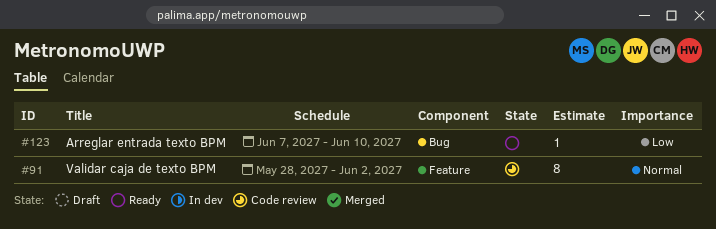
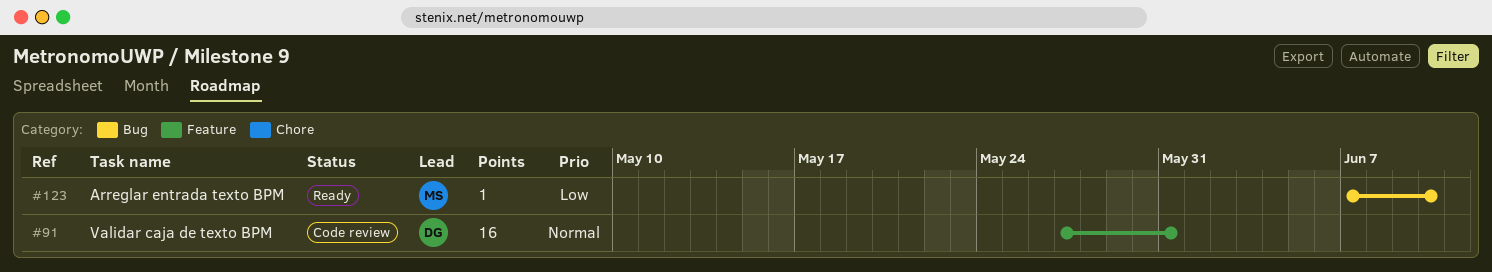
#91, estimate: 8 -> 16
#91, start: May 28 -> May 27
#91, due: Jun 2 -> May 31

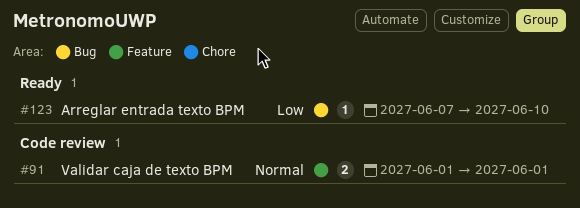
#91, estimate: 16 -> 2
#91, start: May 27 -> Jun 1
#91, due: May 31 -> Jun 1

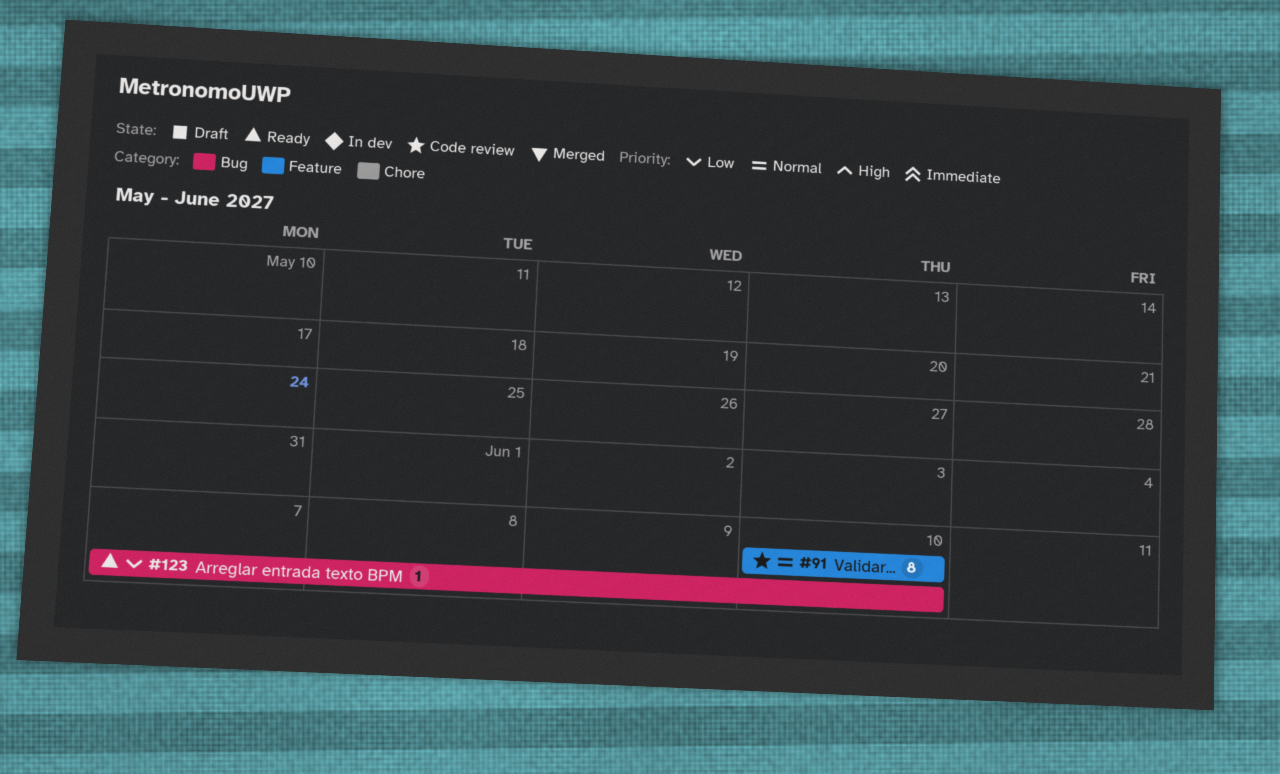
#91, estimate: 2 -> 8
#91, start: Jun 1 -> Jun 10
#91, due: Jun 1 -> Jun 10

